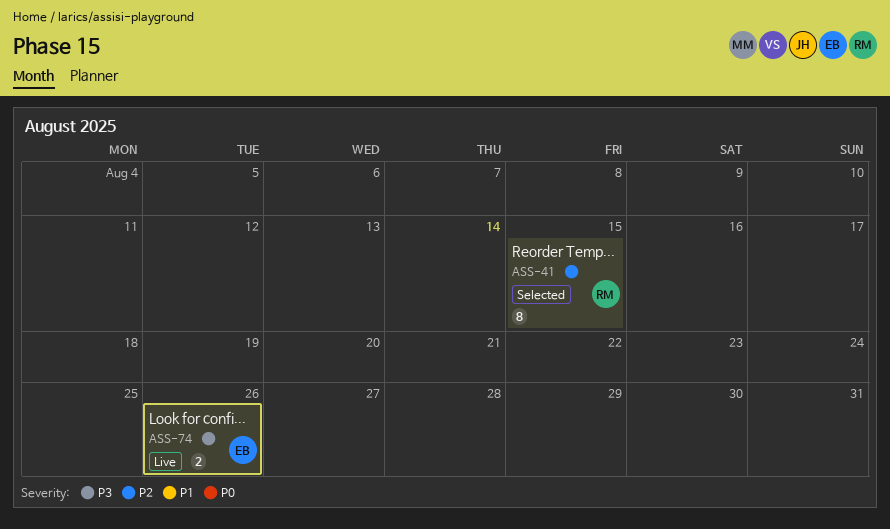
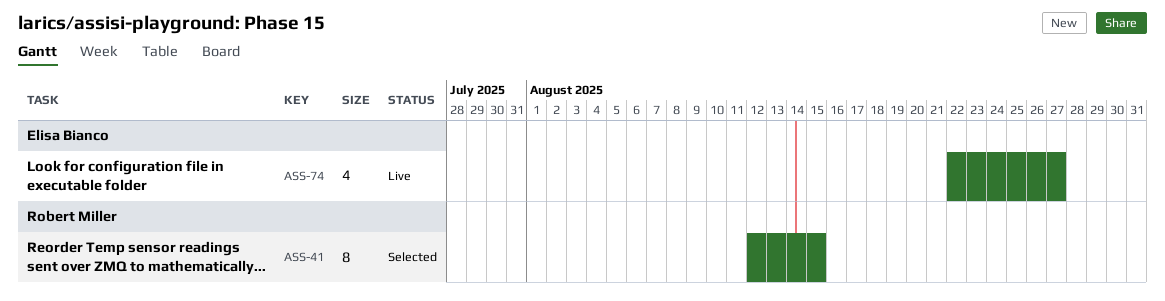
ASS-74, estimate: 2 -> 4
ASS-74, due: Aug 26 -> Aug 27

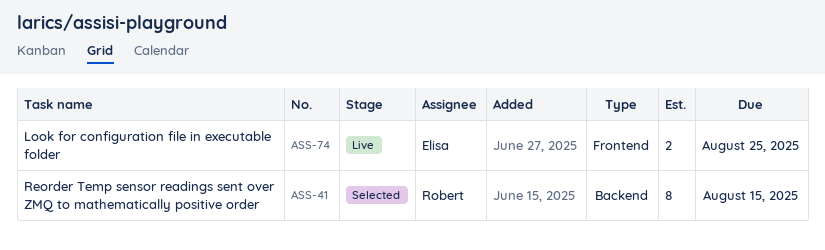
ASS-74, estimate: 4 -> 2
ASS-74, due: Aug 27 -> Aug 25

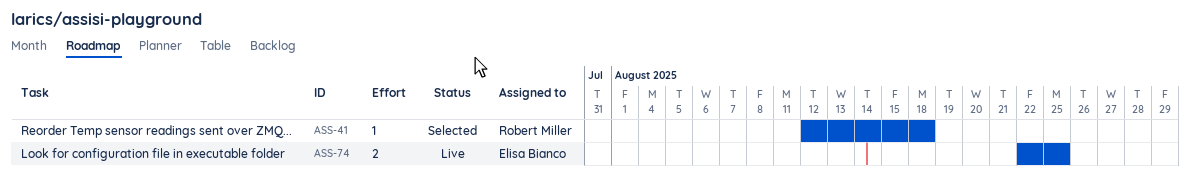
ASS-41, estimate: 8 -> 1
ASS-41, due: Aug 15 -> Aug 18

